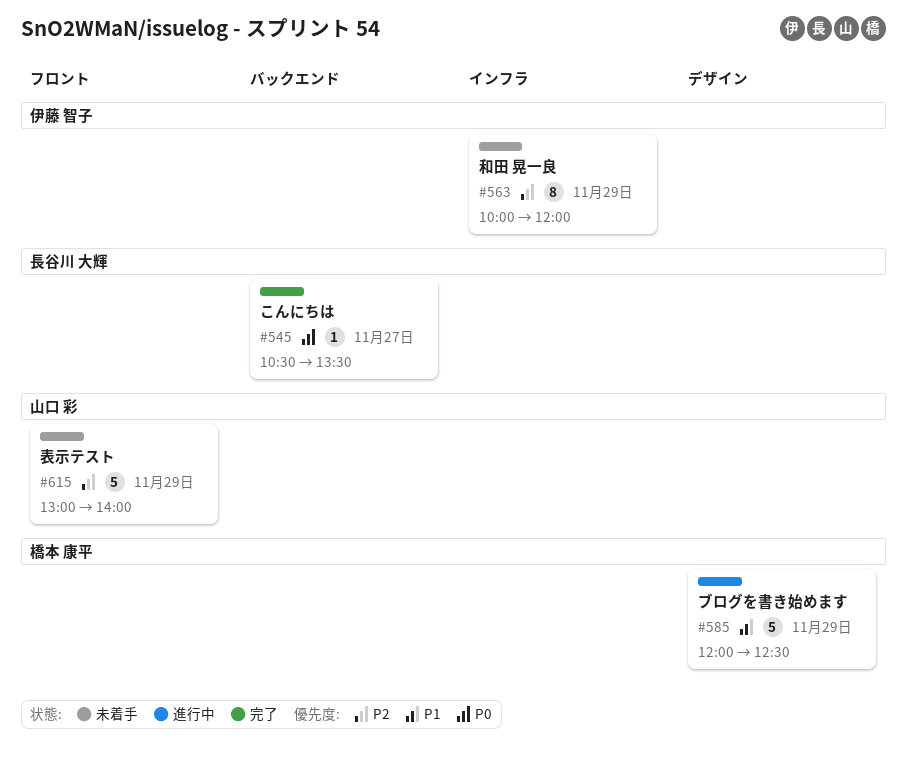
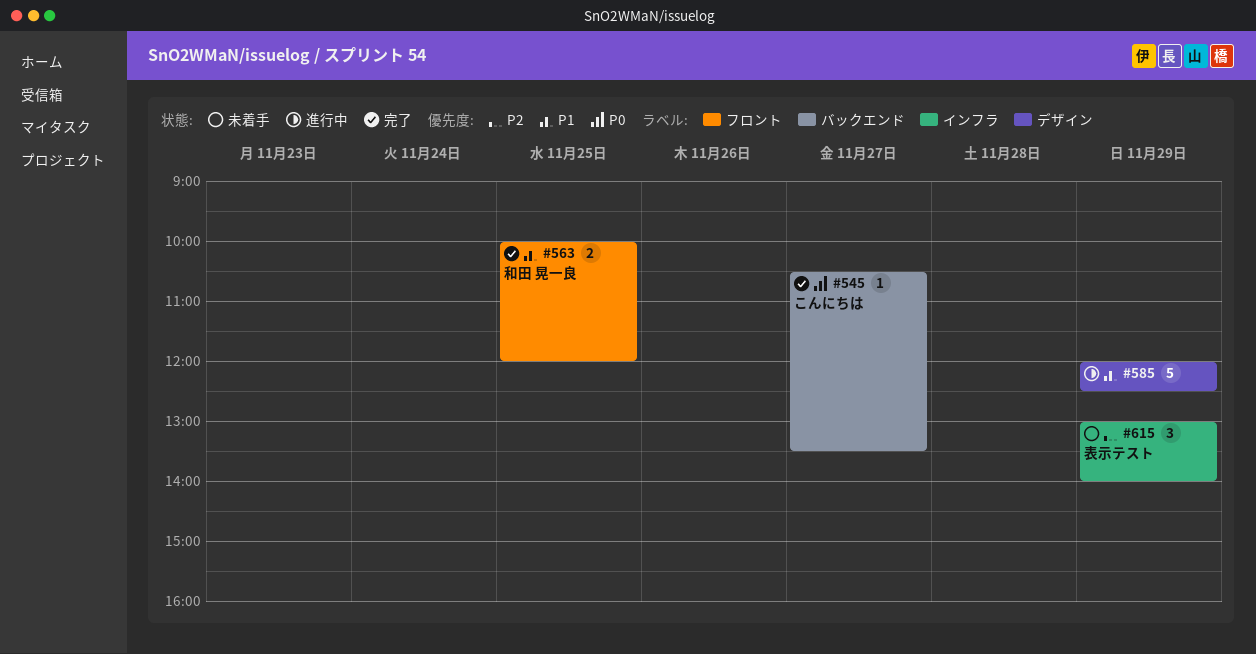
#563, status: 未着手 -> 完了
#563, priority: P2 -> P1
#563, label: インフラ -> フロント
#563, estimate: 8 -> 2
#563, day: Nov 29 -> Nov 25
#615, label: フロント -> インフラ
#615, estimate: 5 -> 3

